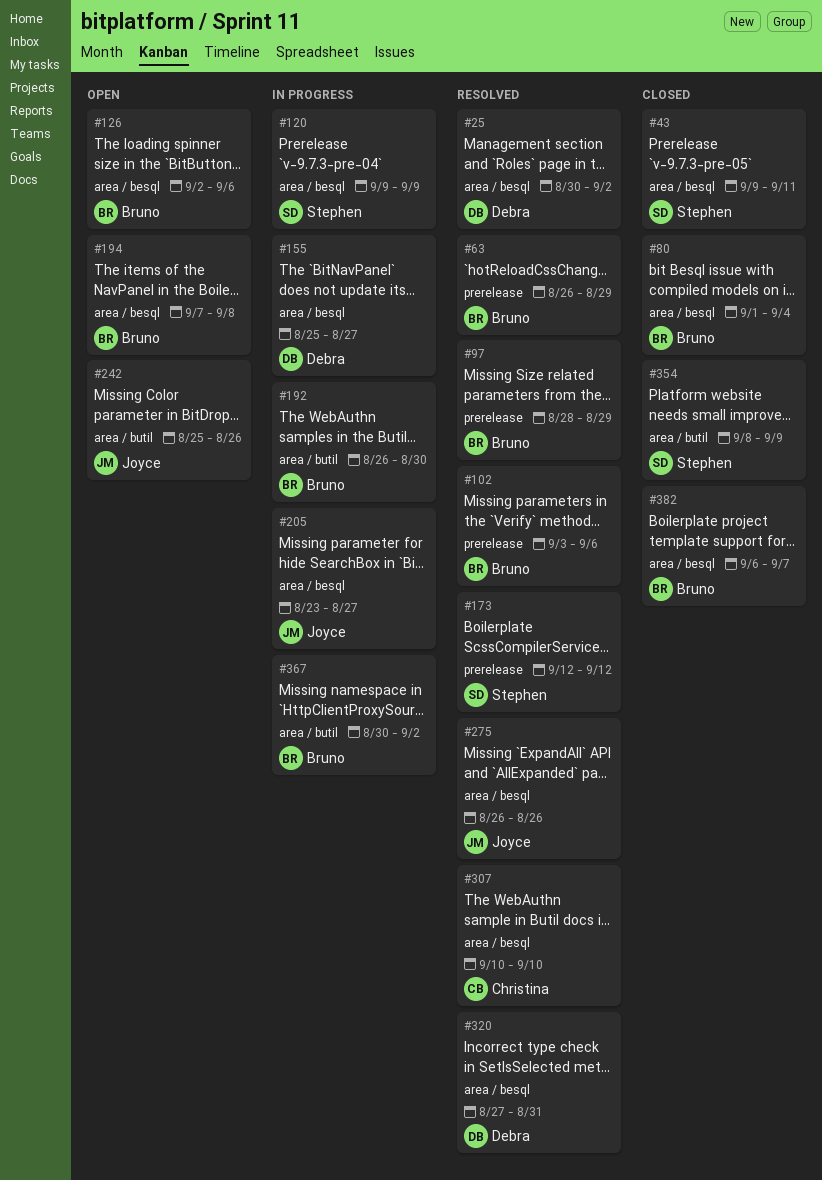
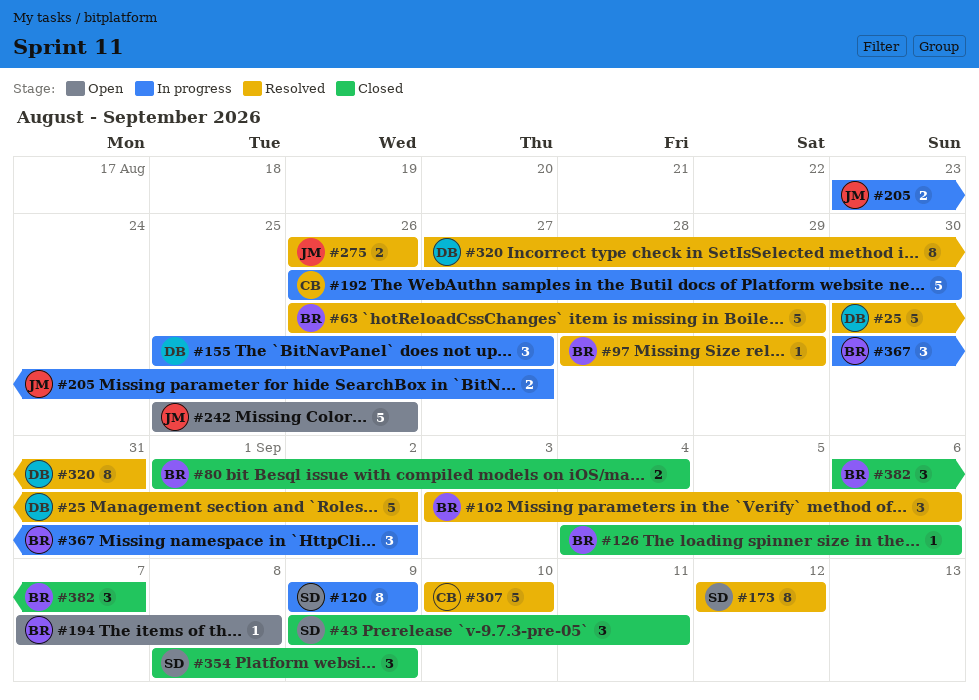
#126, status: Open -> Closed
#126, start: Sep 2 -> Sep 4
#192, owner: Bruno -> Christina

